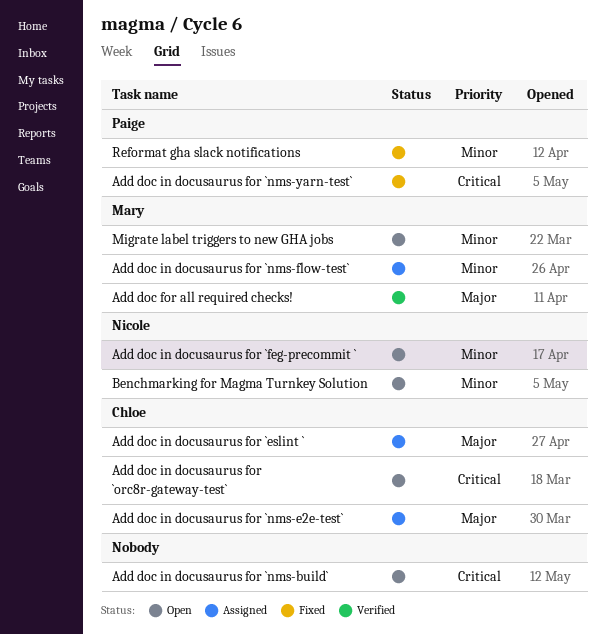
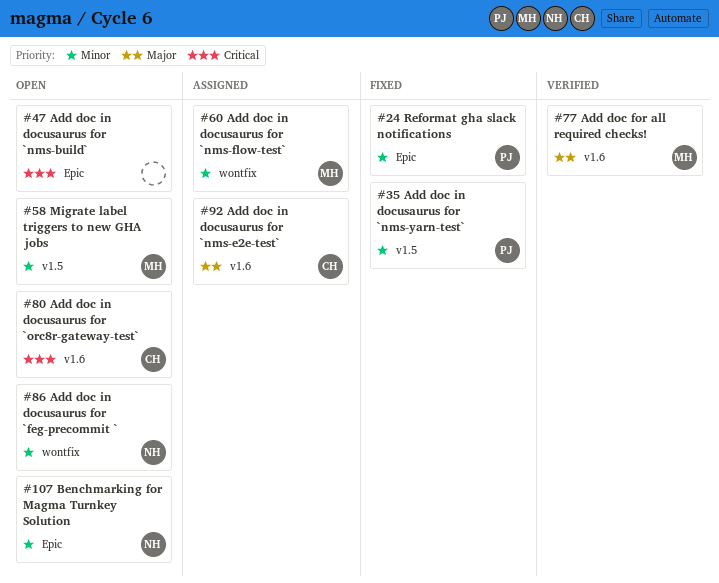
Add doc in docusaurus for `eslint `: present -> none
Add doc in docusaurus for `nms-yarn-test`, priority: Critical -> Minor

